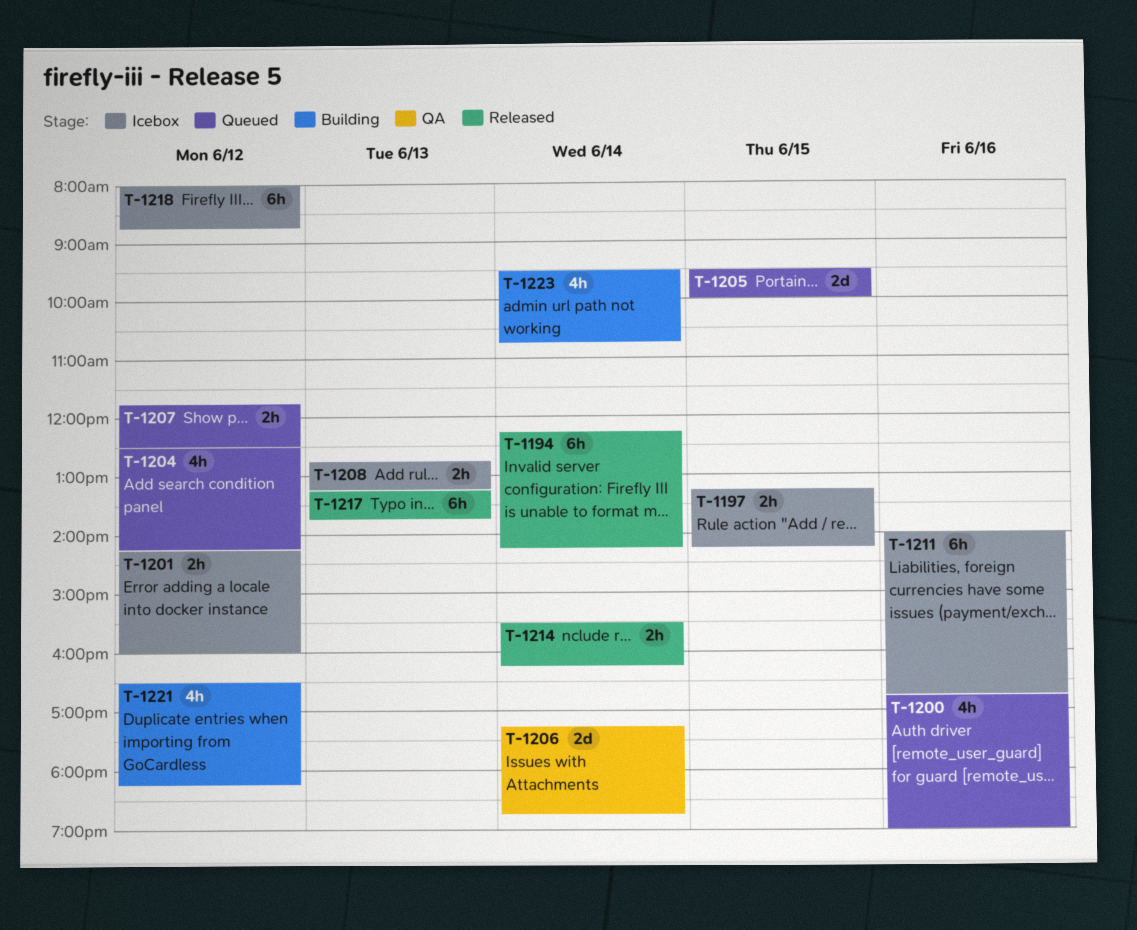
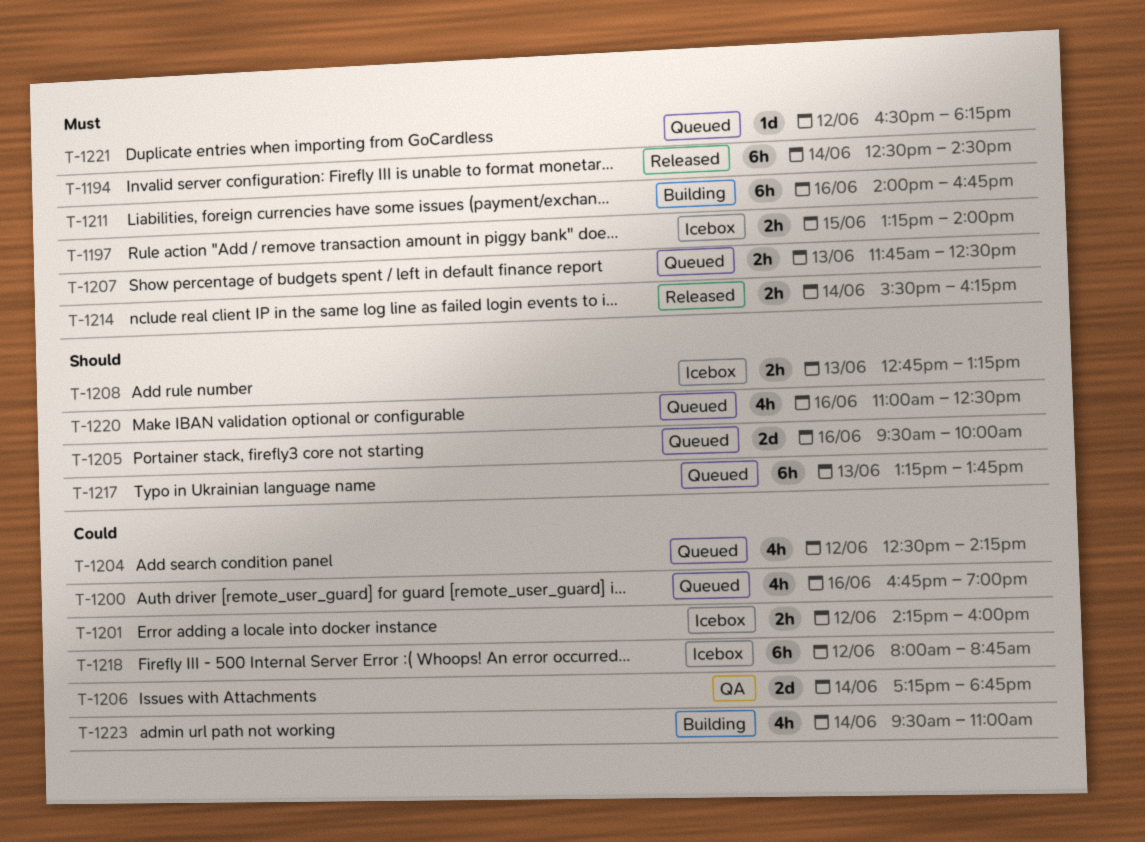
T-1194, begins: 12:15 -> 12:30
T-1194, ends: 14:15 -> 14:30
T-1197, ends: 14:15 -> 14:00
T-1205, day: Jun 15 -> Jun 16
T-1207, day: Jun 12 -> Jun 13
T-1211, status: Icebox -> Building
T-1217, status: Released -> Queued
T-1220: none -> present
T-1221, status: Building -> Queued
T-1221, estimate: 4h -> 1d
T-1223, ends: 10:45 -> 11:00

